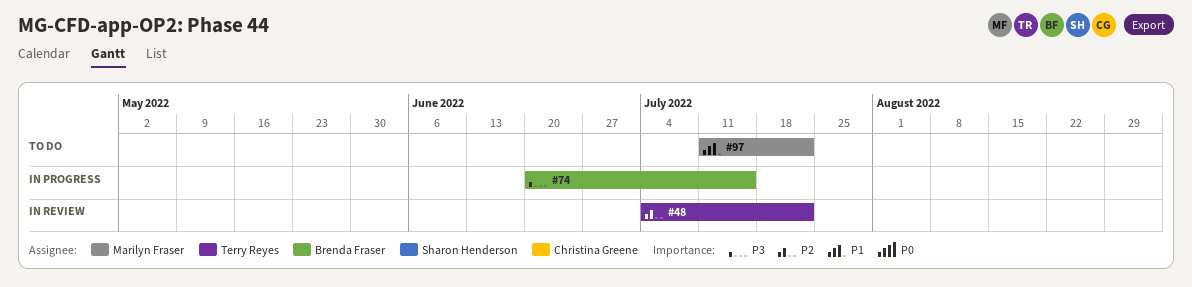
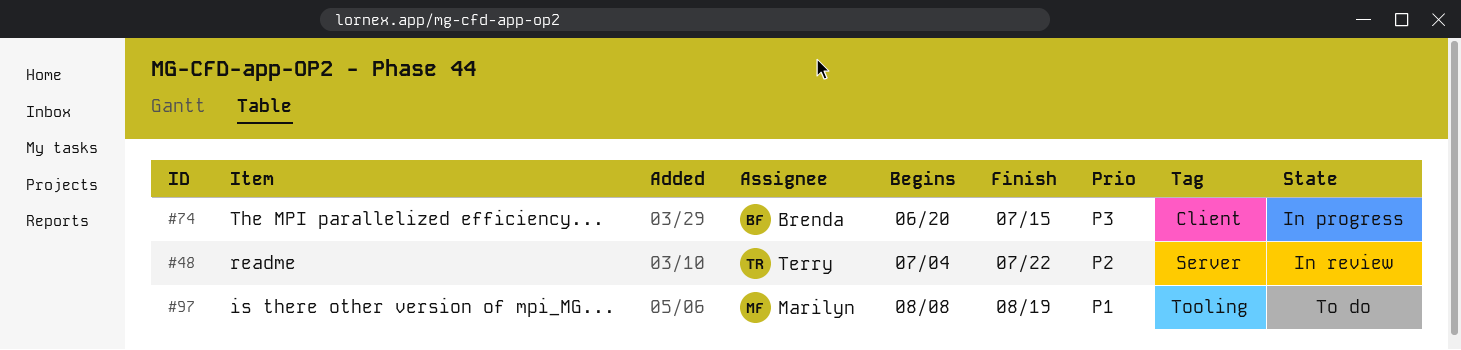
#97, start: Jul 11 -> Aug 8
#97, due: Jul 22 -> Aug 19

